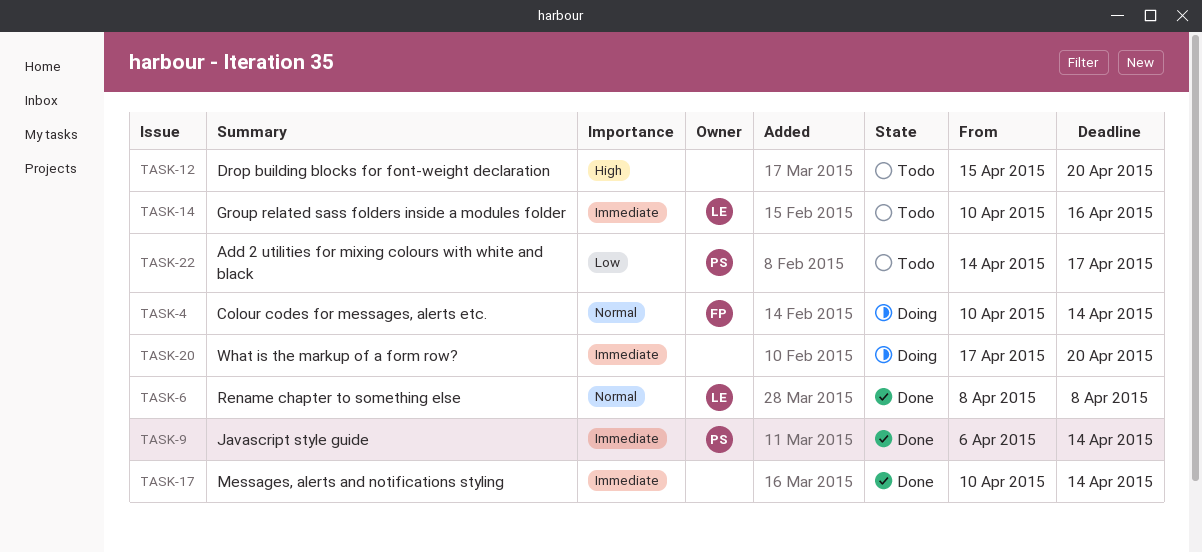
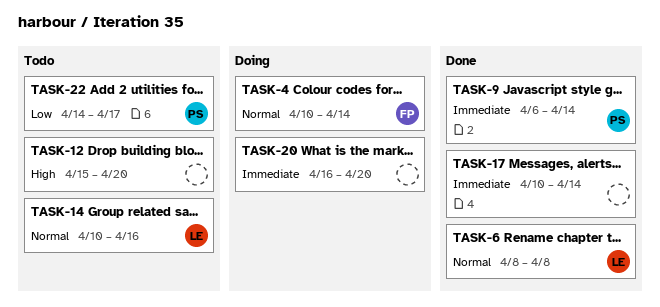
TASK-14, priority: Immediate -> Normal
TASK-20, start: Apr 17 -> Apr 16

